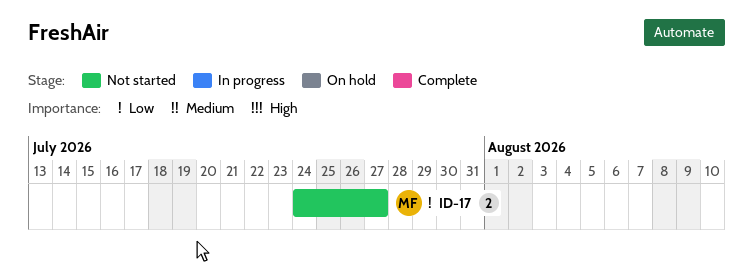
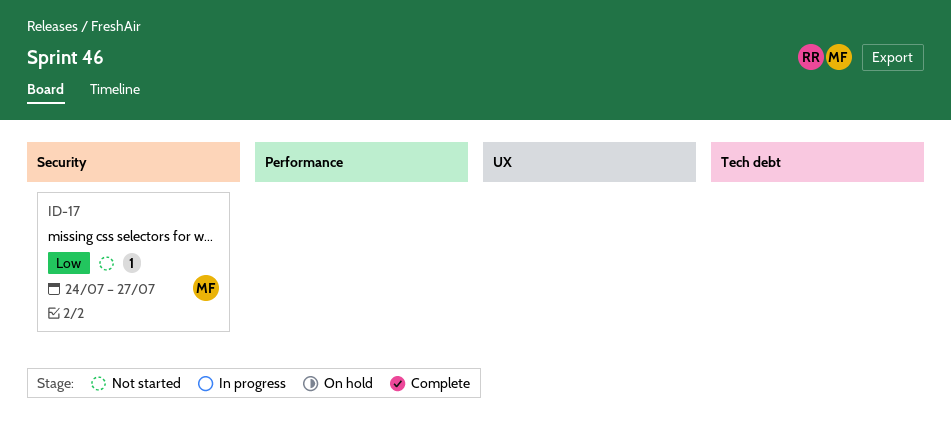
ID-17, estimate: 2 -> 1

